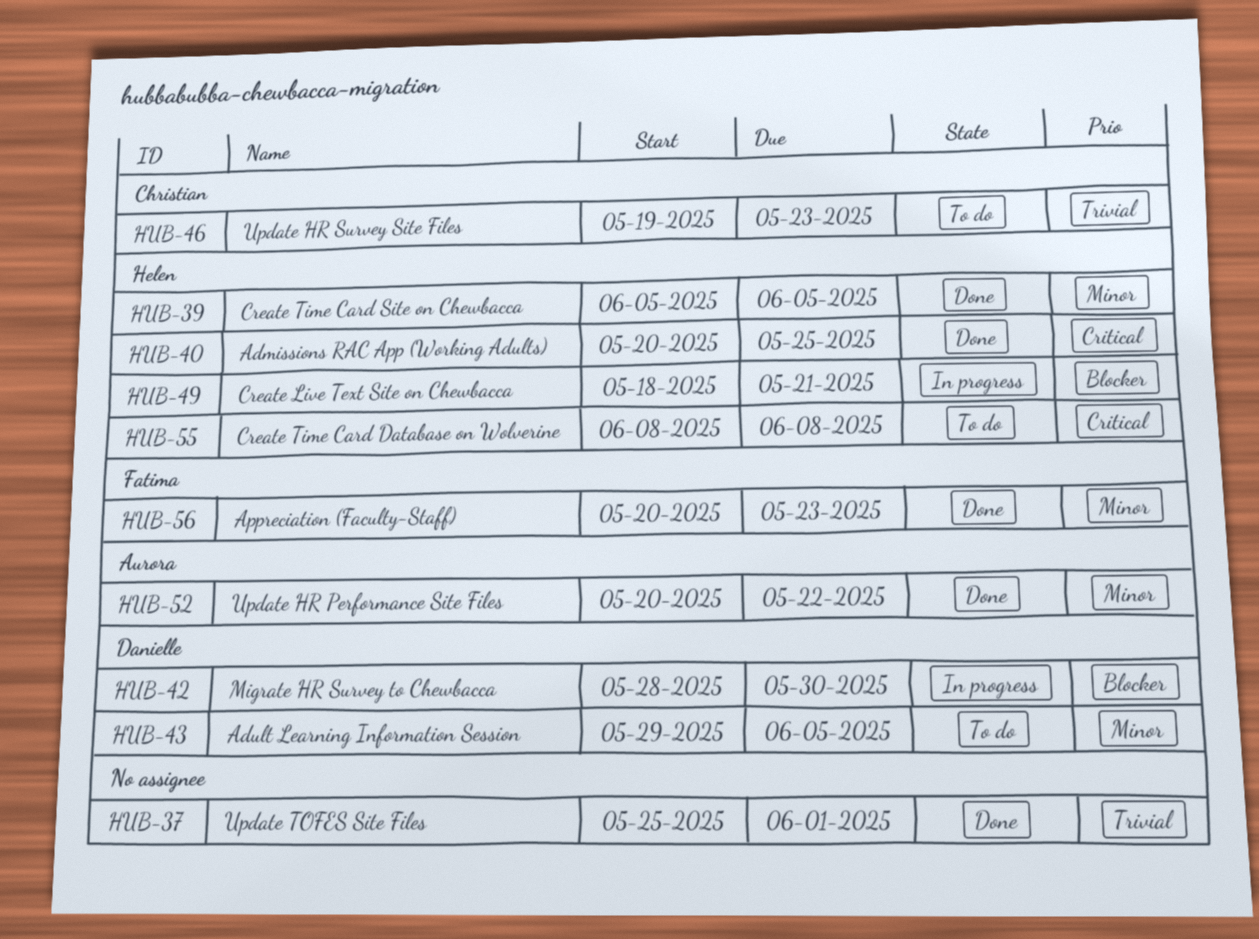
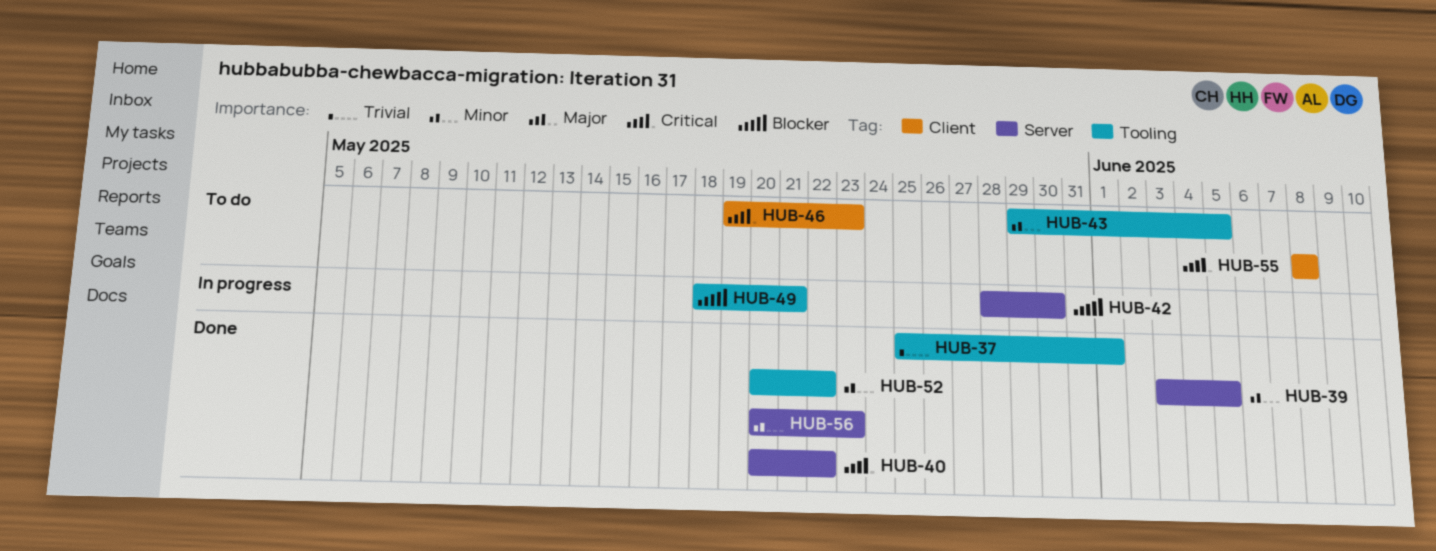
HUB-39, start: Jun 5 -> Jun 3
HUB-40, due: May 25 -> May 22
HUB-46, priority: Trivial -> Critical

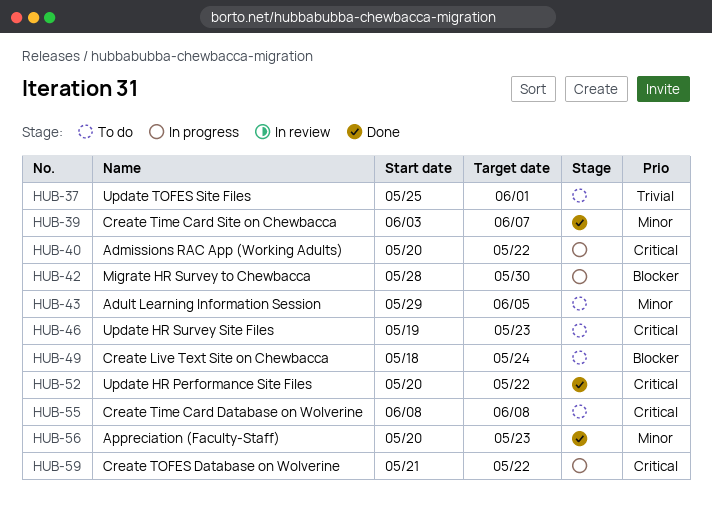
HUB-37, status: Done -> To do
HUB-39, due: Jun 5 -> Jun 7
HUB-40, status: Done -> In progress
HUB-49, status: In progress -> To do
HUB-49, due: May 21 -> May 24
HUB-52, priority: Minor -> Critical
HUB-59: none -> present

